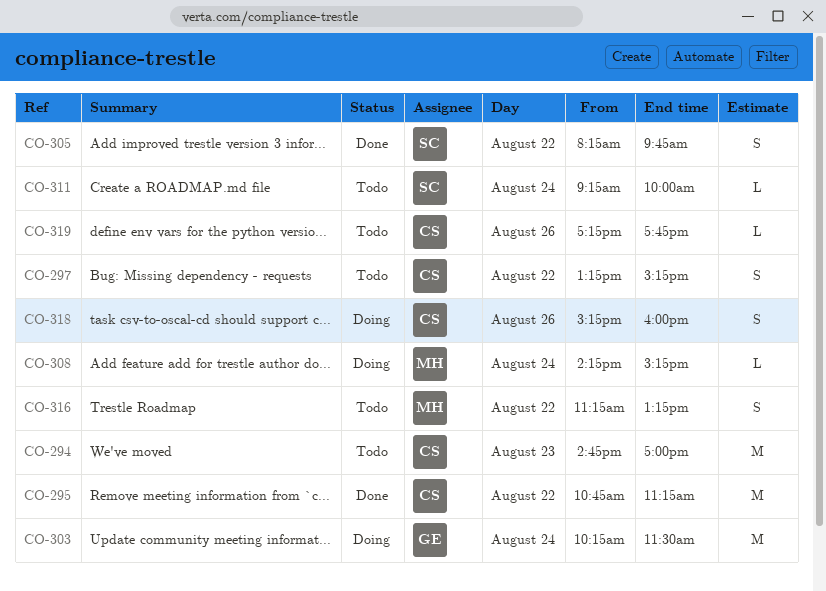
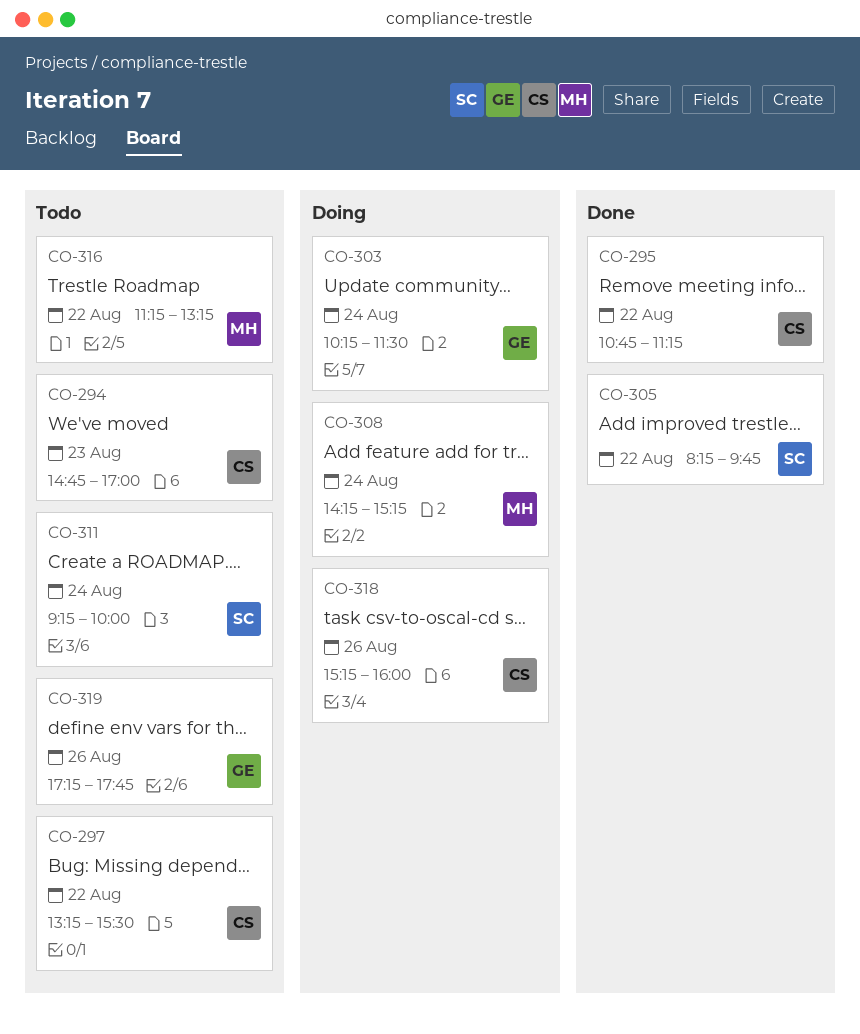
CO-297, ends: 15:15 -> 15:30
CO-319, owner: CS -> GE

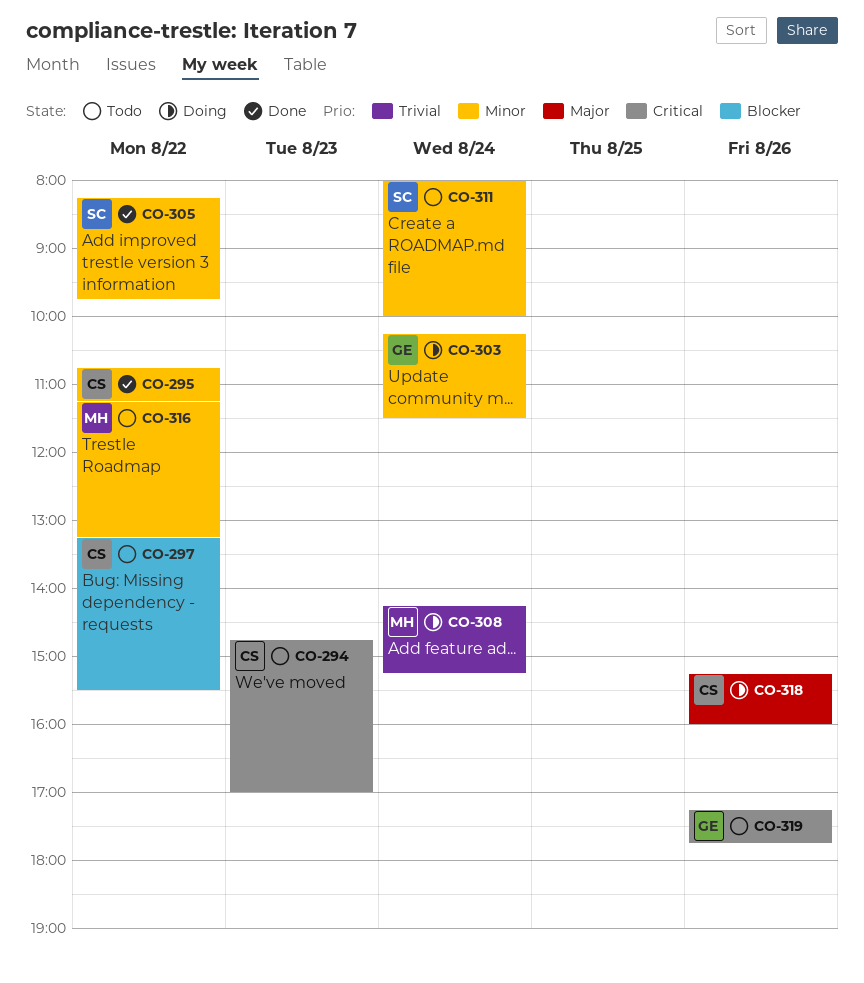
CO-311, begins: 09:15 -> 08:00

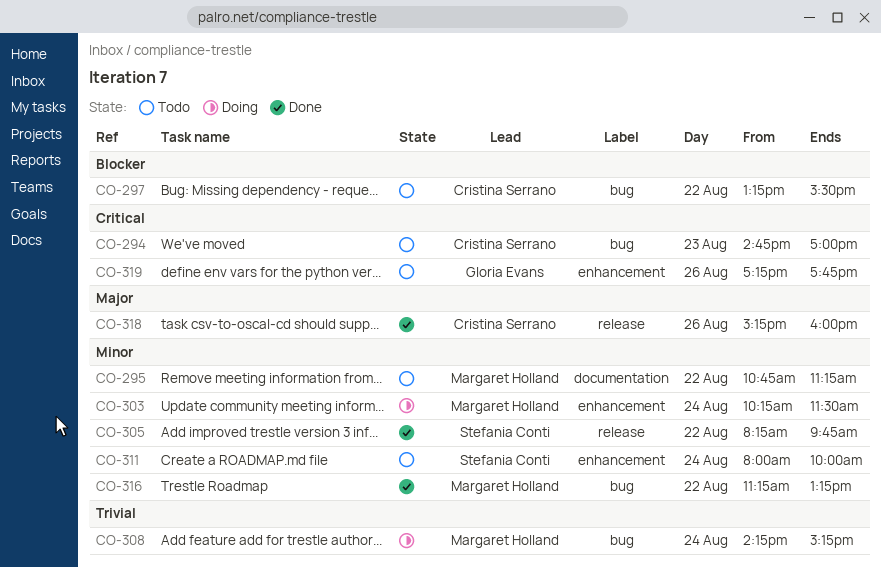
CO-295, status: Done -> Todo
CO-295, owner: Cristina Serrano -> Margaret Holland
CO-303, owner: Gloria Evans -> Margaret Holland
CO-316, status: Todo -> Done
CO-318, status: Doing -> Done

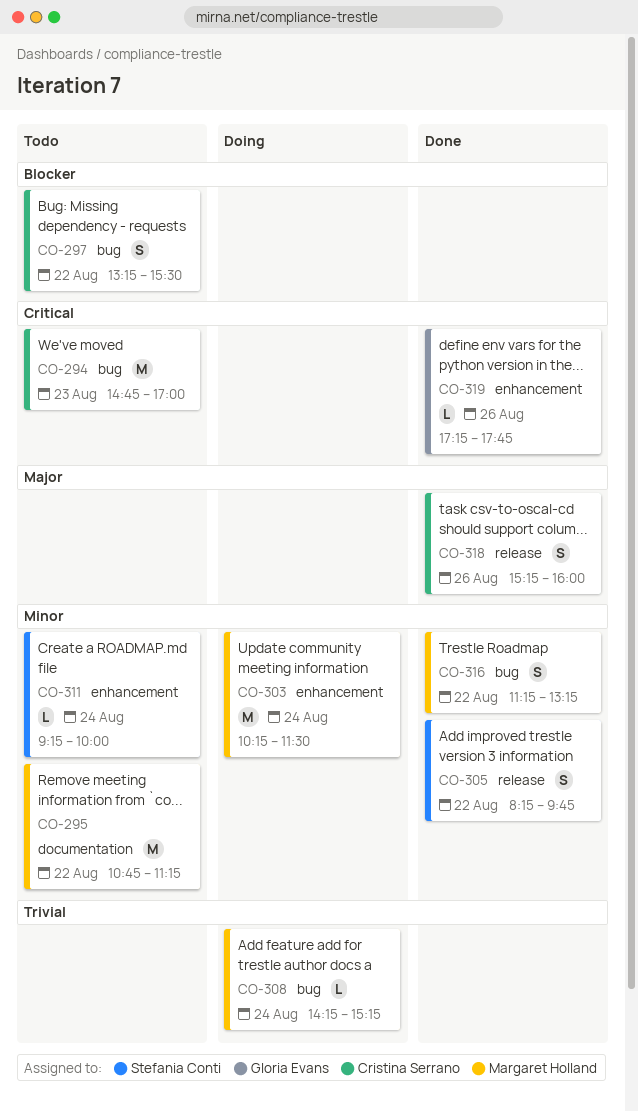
CO-311, begins: 08:00 -> 09:15
CO-319, status: Todo -> Done

